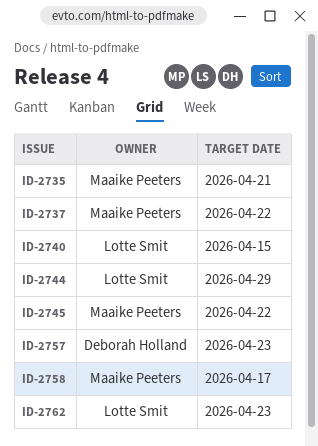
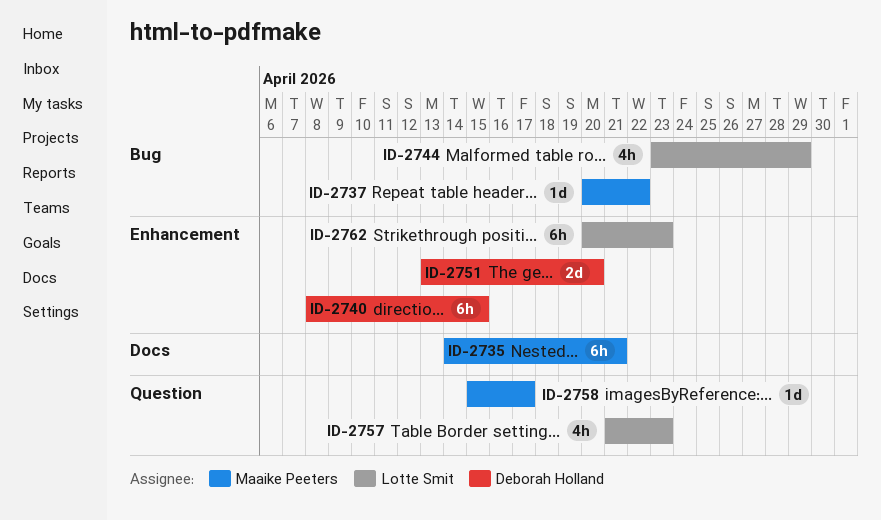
ID-2740, owner: Lotte Smit -> Deborah Holland
ID-2745: present -> none
ID-2751: none -> present
ID-2757, owner: Deborah Holland -> Lotte Smit

